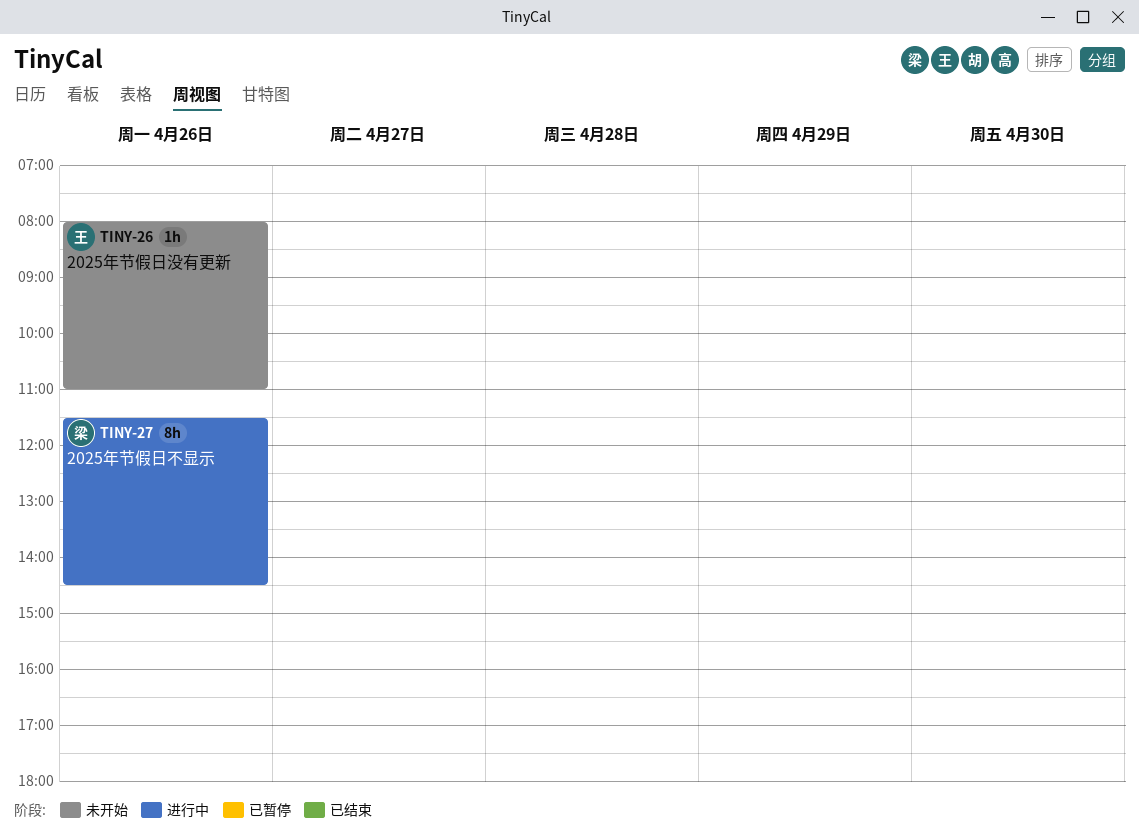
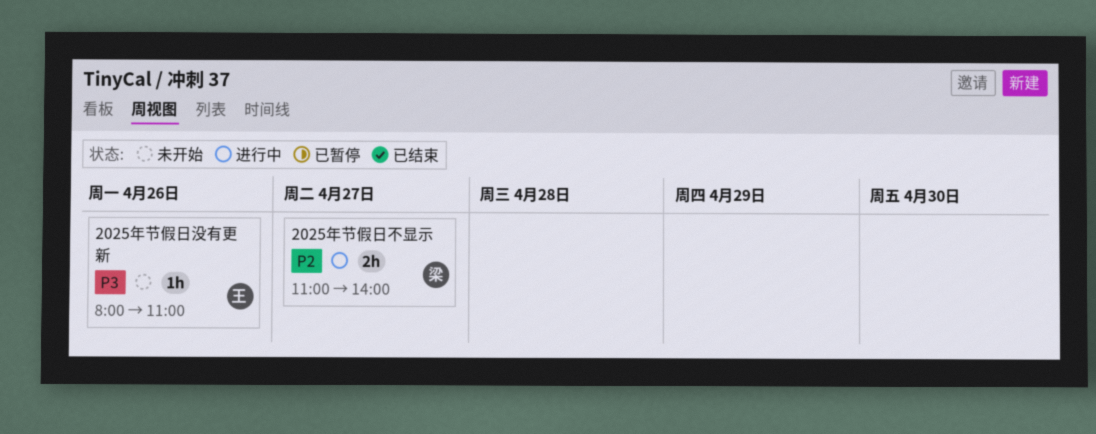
2025年节假日不显示, estimate: 8h -> 2h
2025年节假日不显示, day: Apr 26 -> Apr 27
2025年节假日不显示, begins: 11:30 -> 11:00
2025年节假日不显示, ends: 14:30 -> 14:00

